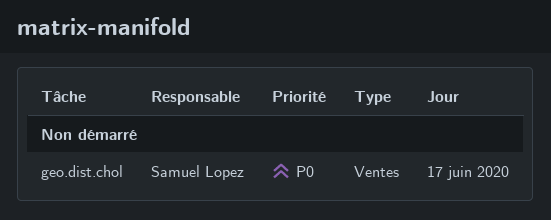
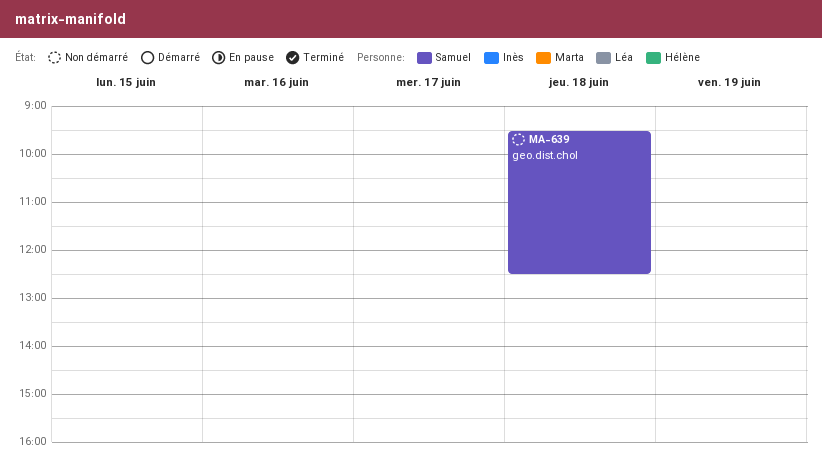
geo.dist.chol, day: Jun 17 -> Jun 18

